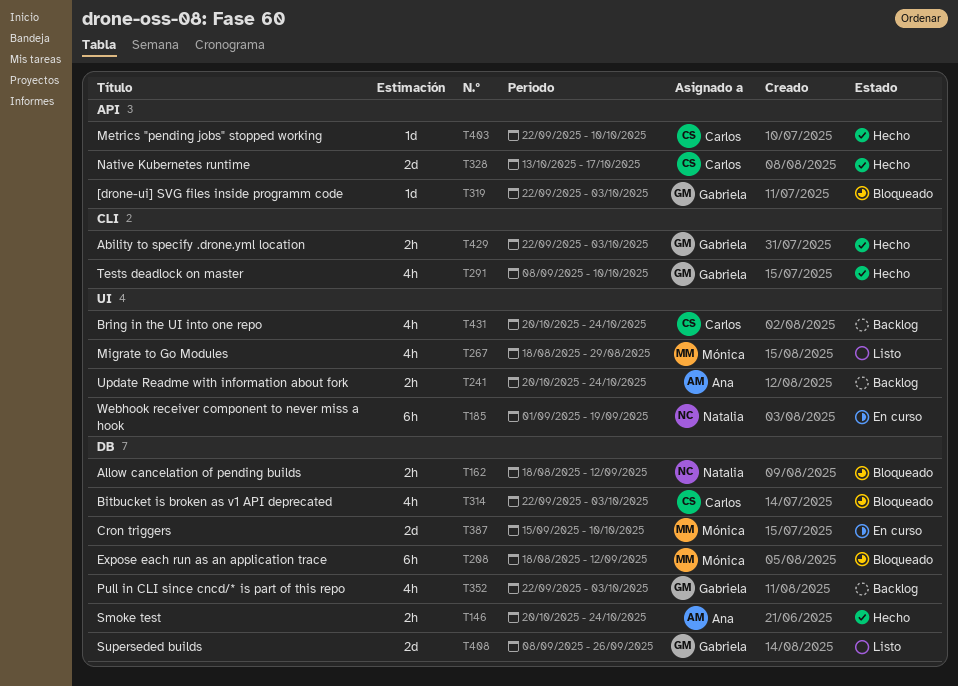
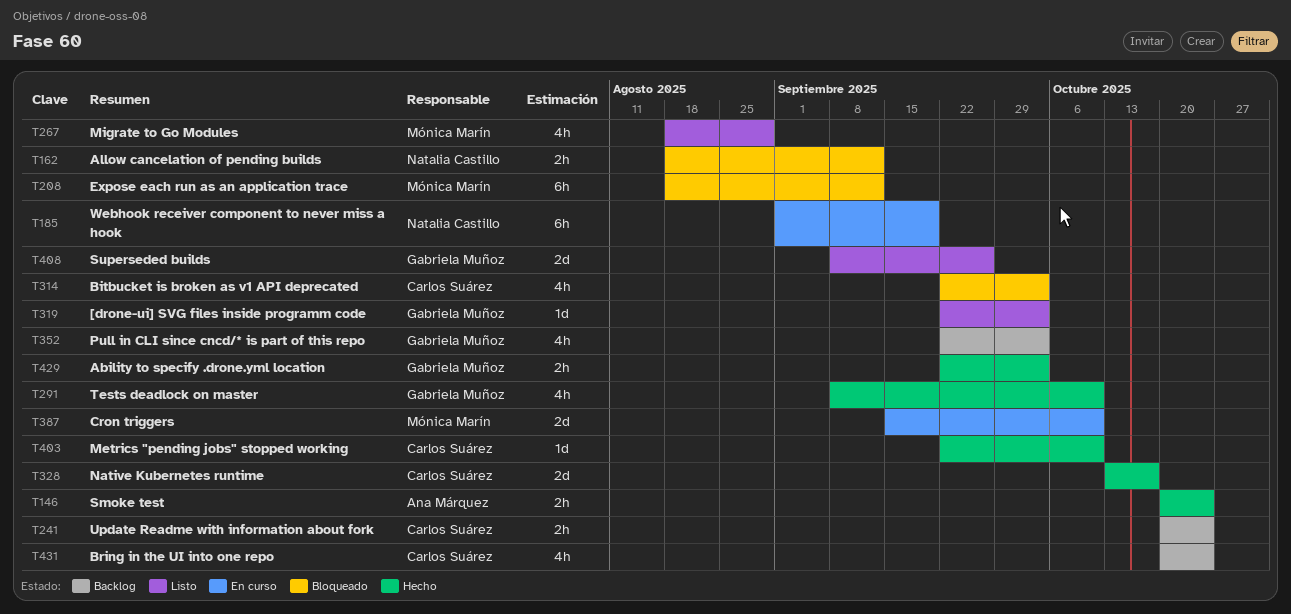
T241, owner: Ana Márquez -> Carlos Suárez
T319, status: Bloqueado -> Listo

